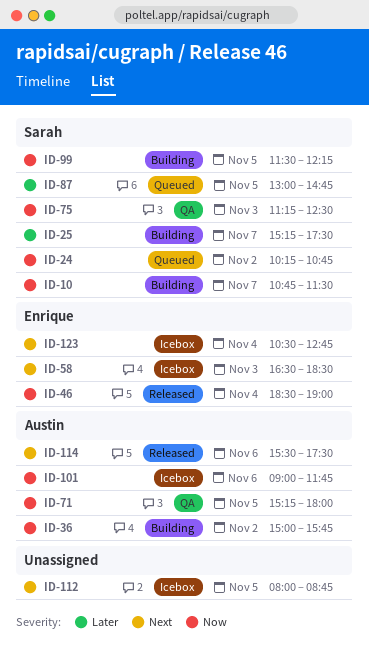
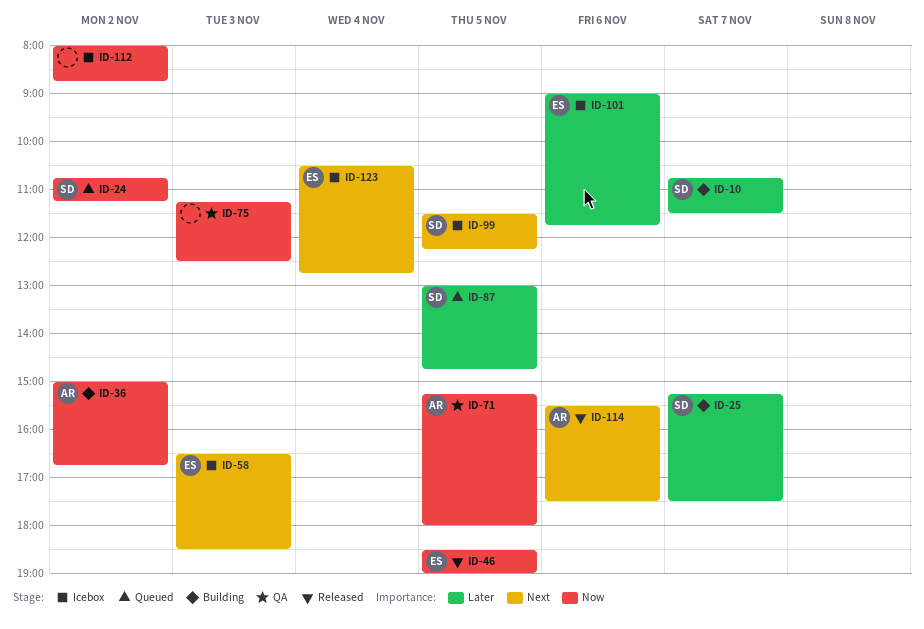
ID-10, priority: Now -> Later
ID-24, begins: 10:15 -> 10:45
ID-24, ends: 10:45 -> 11:15
ID-36, ends: 15:45 -> 16:45
ID-46, day: Nov 4 -> Nov 5
ID-75, owner: Sarah -> none
ID-99, status: Building -> Icebox
ID-99, priority: Now -> Next
ID-101, owner: Austin -> Enrique
ID-101, priority: Now -> Later
ID-112, priority: Next -> Now
ID-112, day: Nov 5 -> Nov 2

